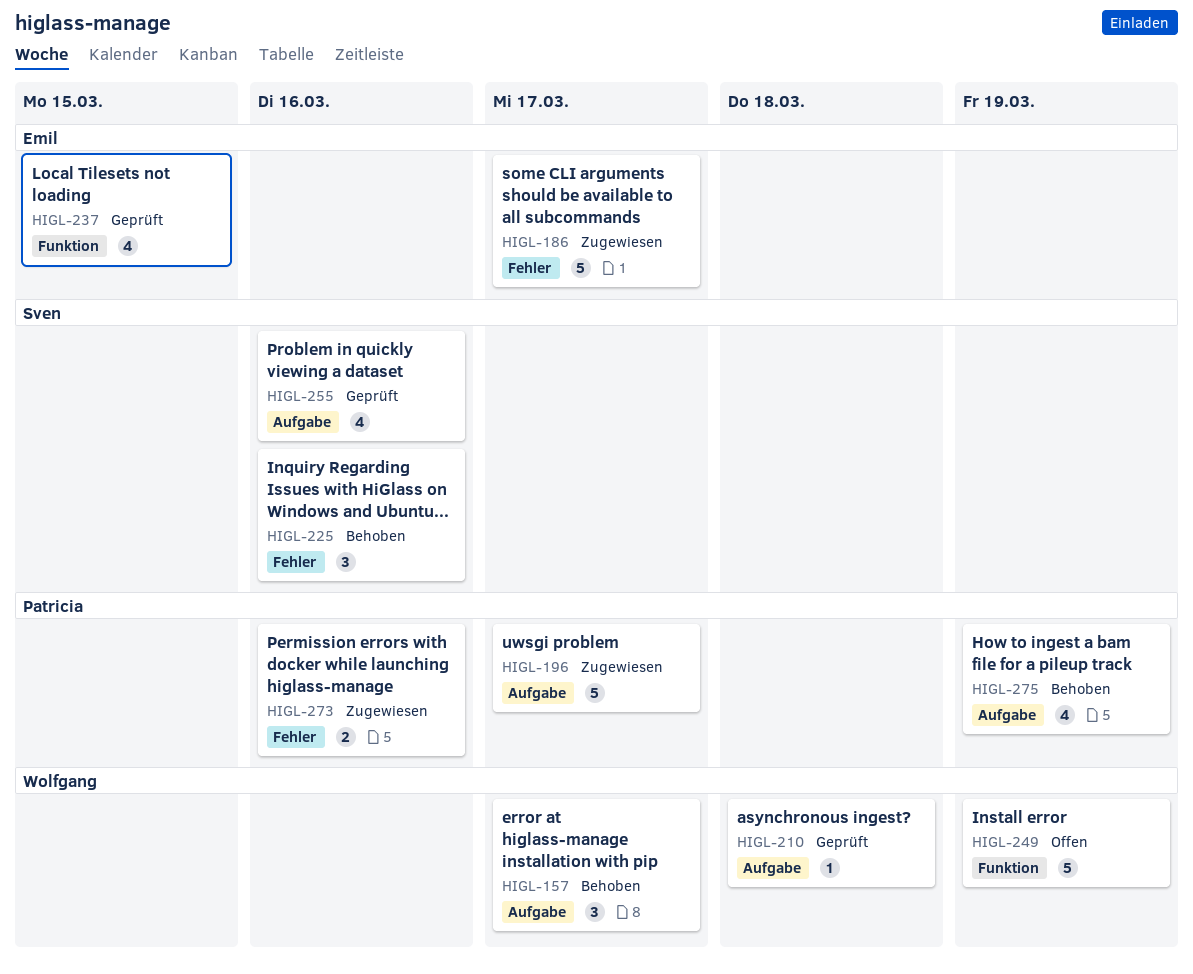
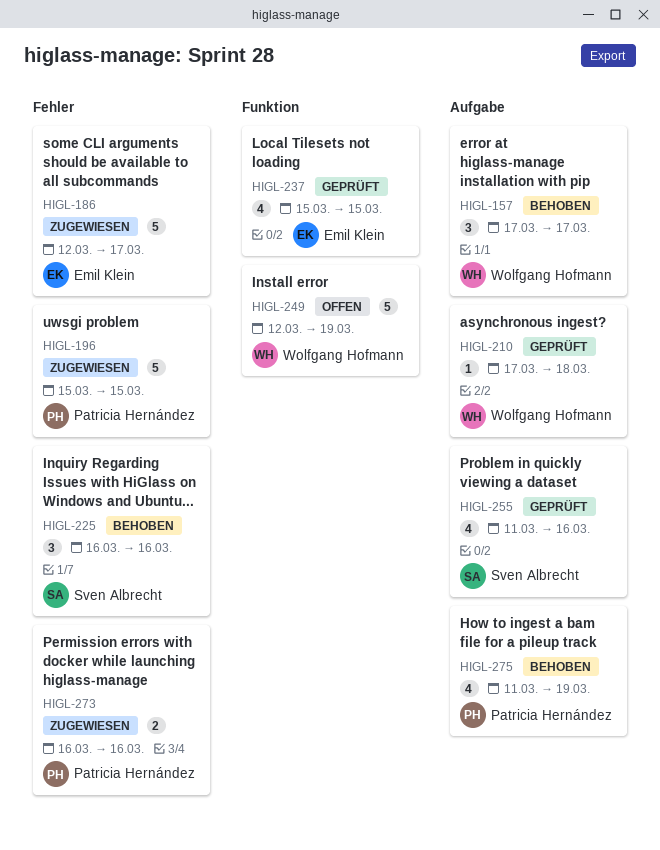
HIGL-196, label: Aufgabe -> Fehler
HIGL-196, due: Mar 17 -> Mar 15

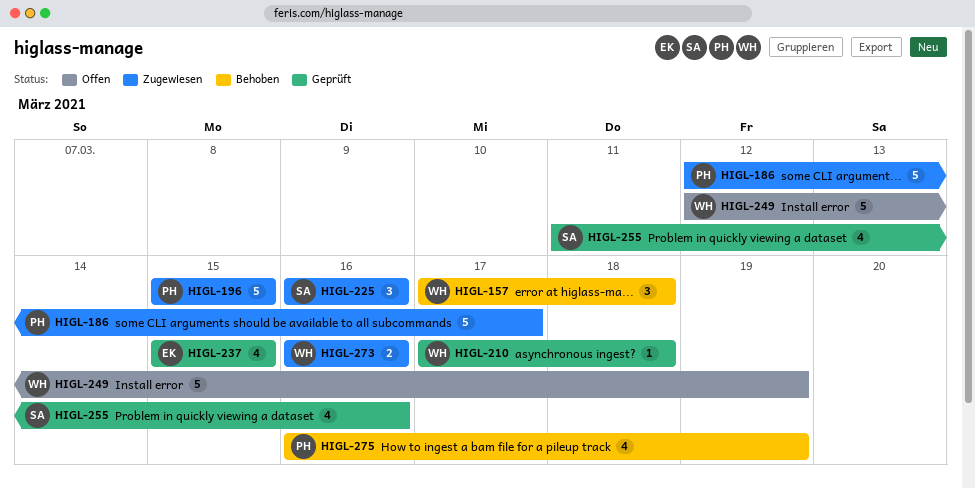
HIGL-157, due: Mar 17 -> Mar 18
HIGL-186, owner: Emil Klein -> Patricia Hernández
HIGL-225, status: Behoben -> Zugewiesen
HIGL-273, owner: Patricia Hernández -> Wolfgang Hofmann
HIGL-275, start: Mar 11 -> Mar 16

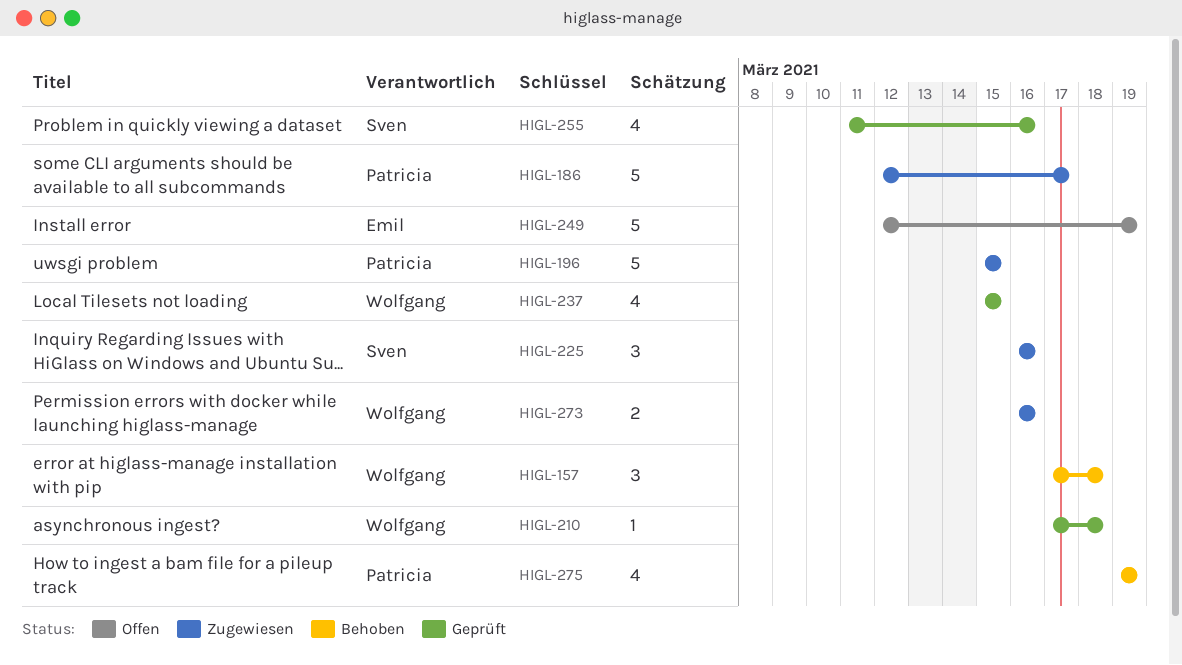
HIGL-237, owner: Emil -> Wolfgang
HIGL-249, owner: Wolfgang -> Emil
HIGL-275, start: Mar 16 -> Mar 19

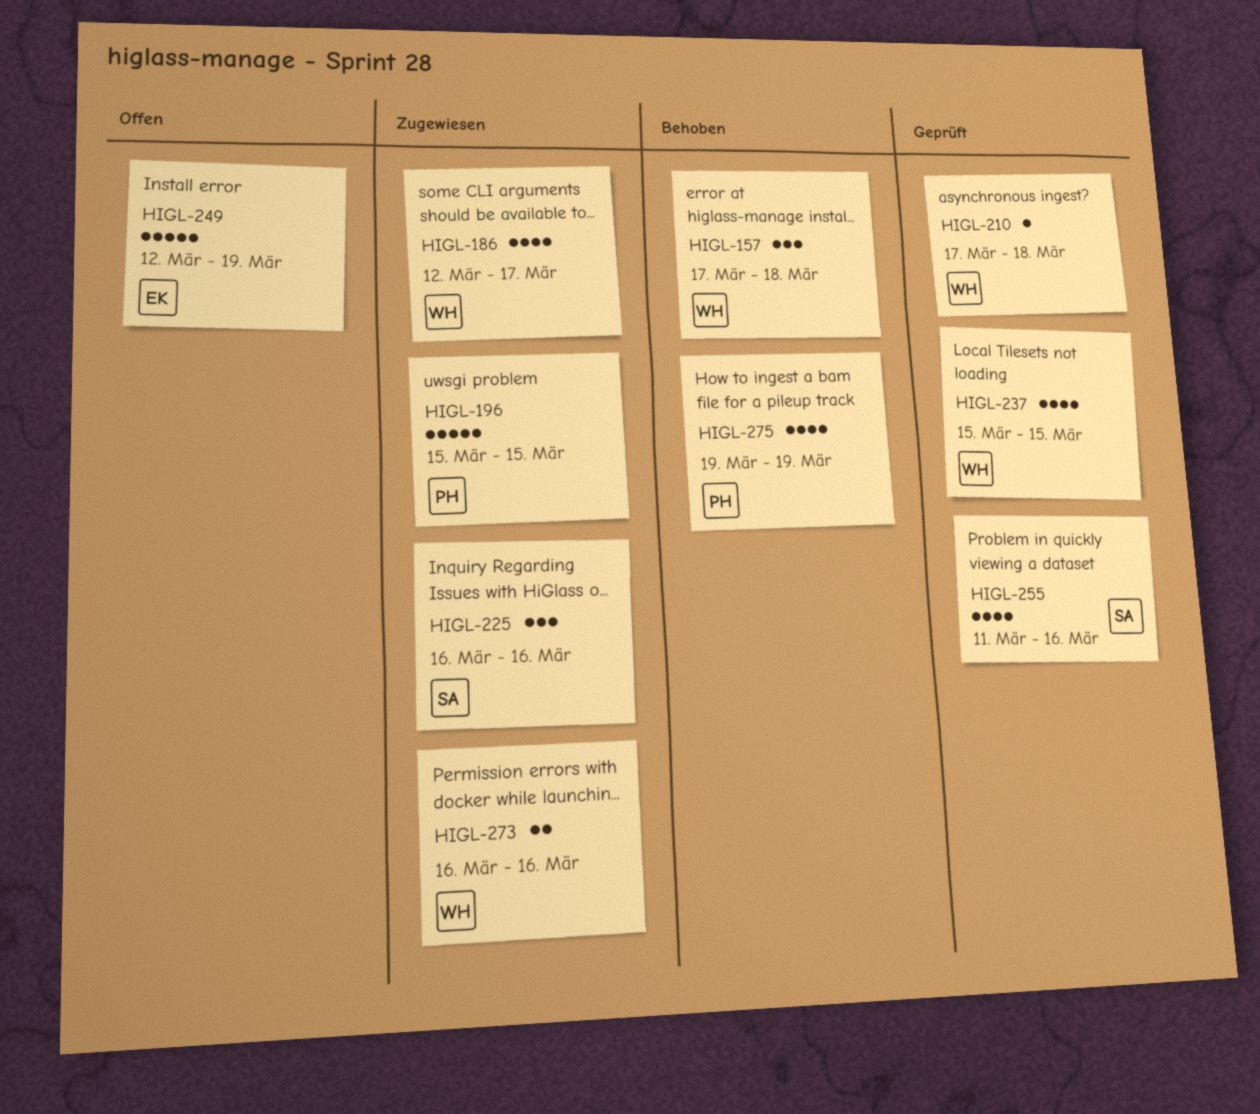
HIGL-186, owner: Patricia -> Wolfgang
HIGL-186, estimate: 5 -> 4

